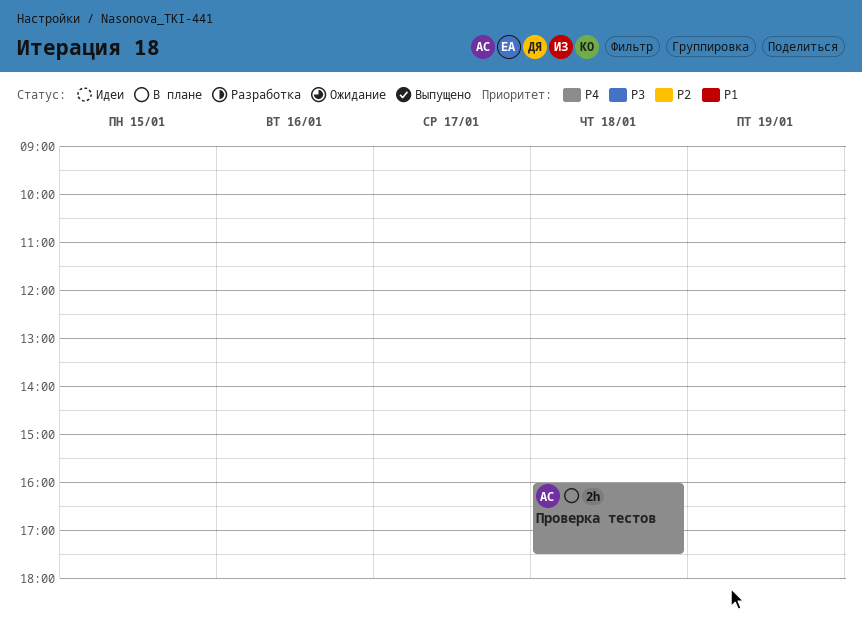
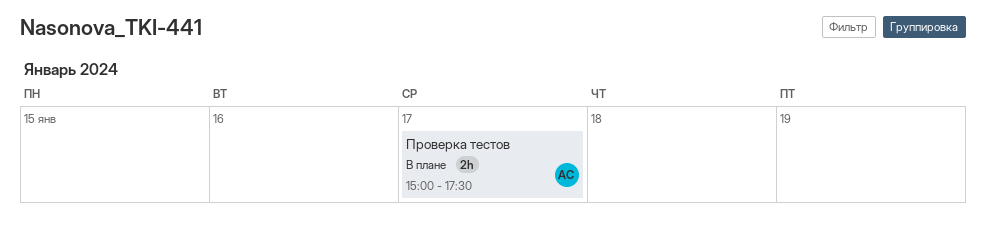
Проверка тестов, day: Jan 18 -> Jan 17
Проверка тестов, begins: 16:00 -> 15:00

